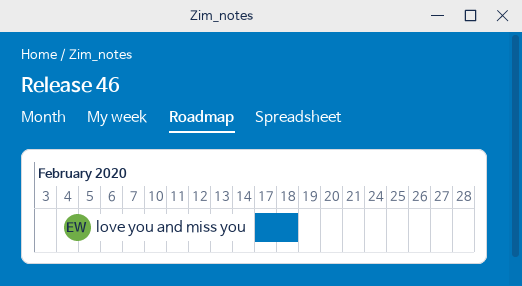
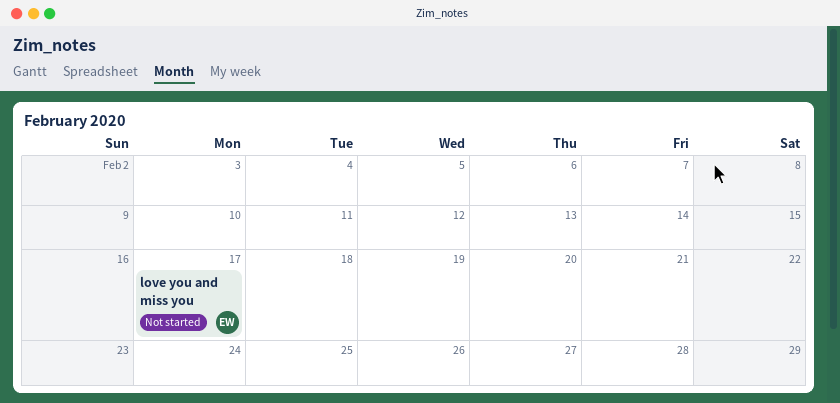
love you and miss you, due: Feb 18 -> Feb 17

